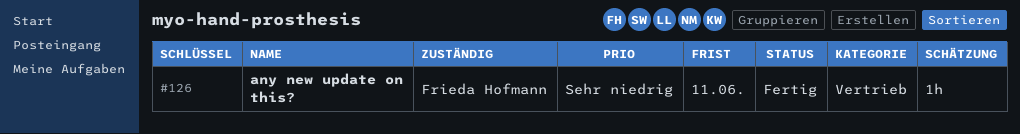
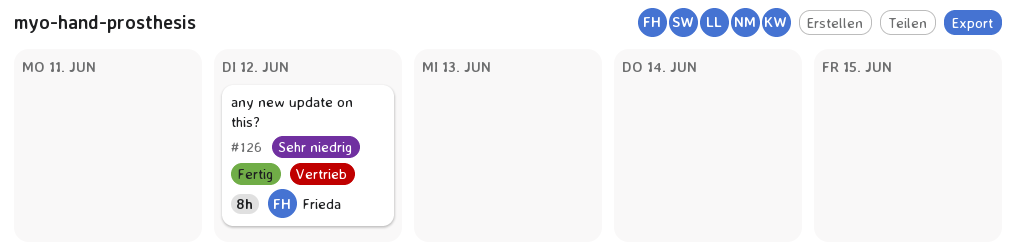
#126, estimate: 1h -> 8h
#126, due: Jun 11 -> Jun 12

